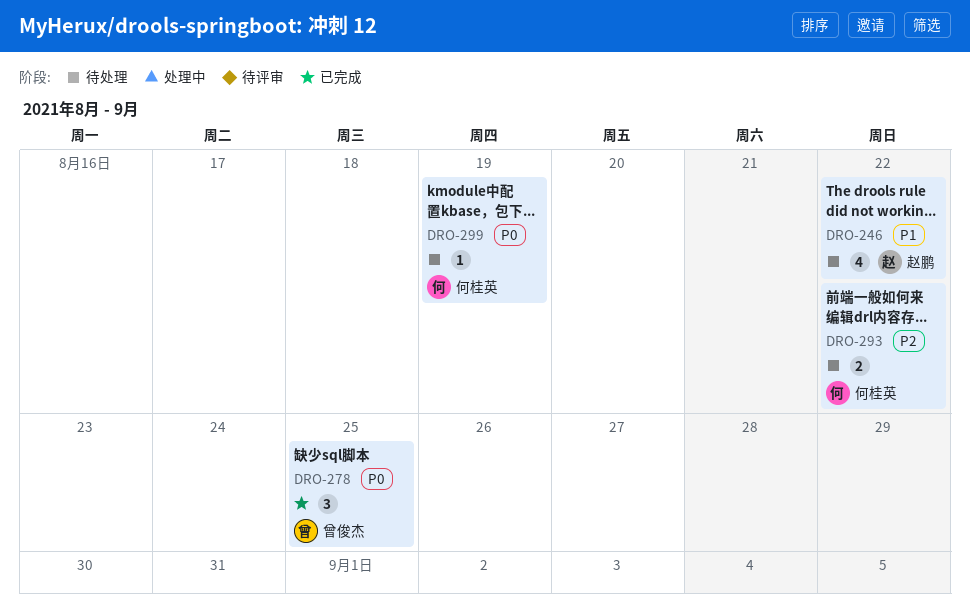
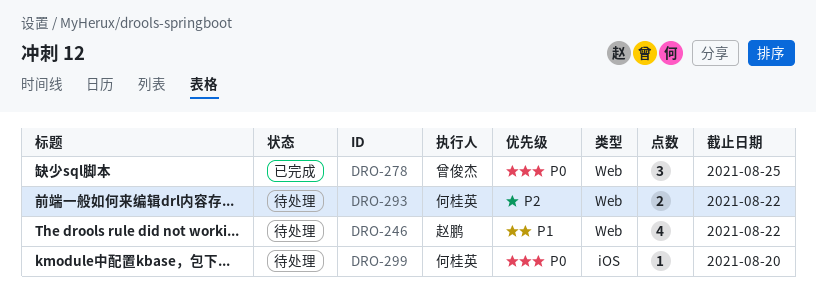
DRO-299, due: Aug 19 -> Aug 20

